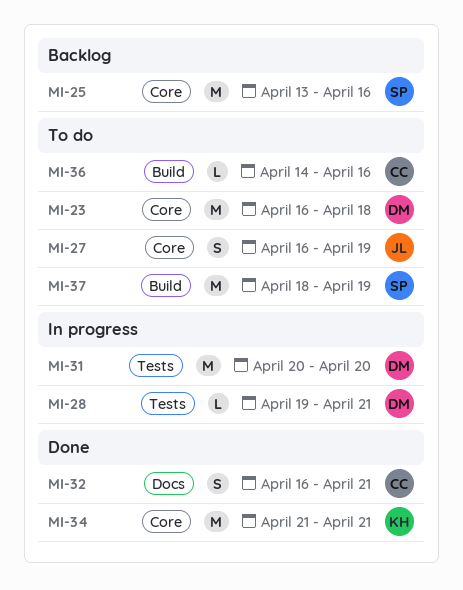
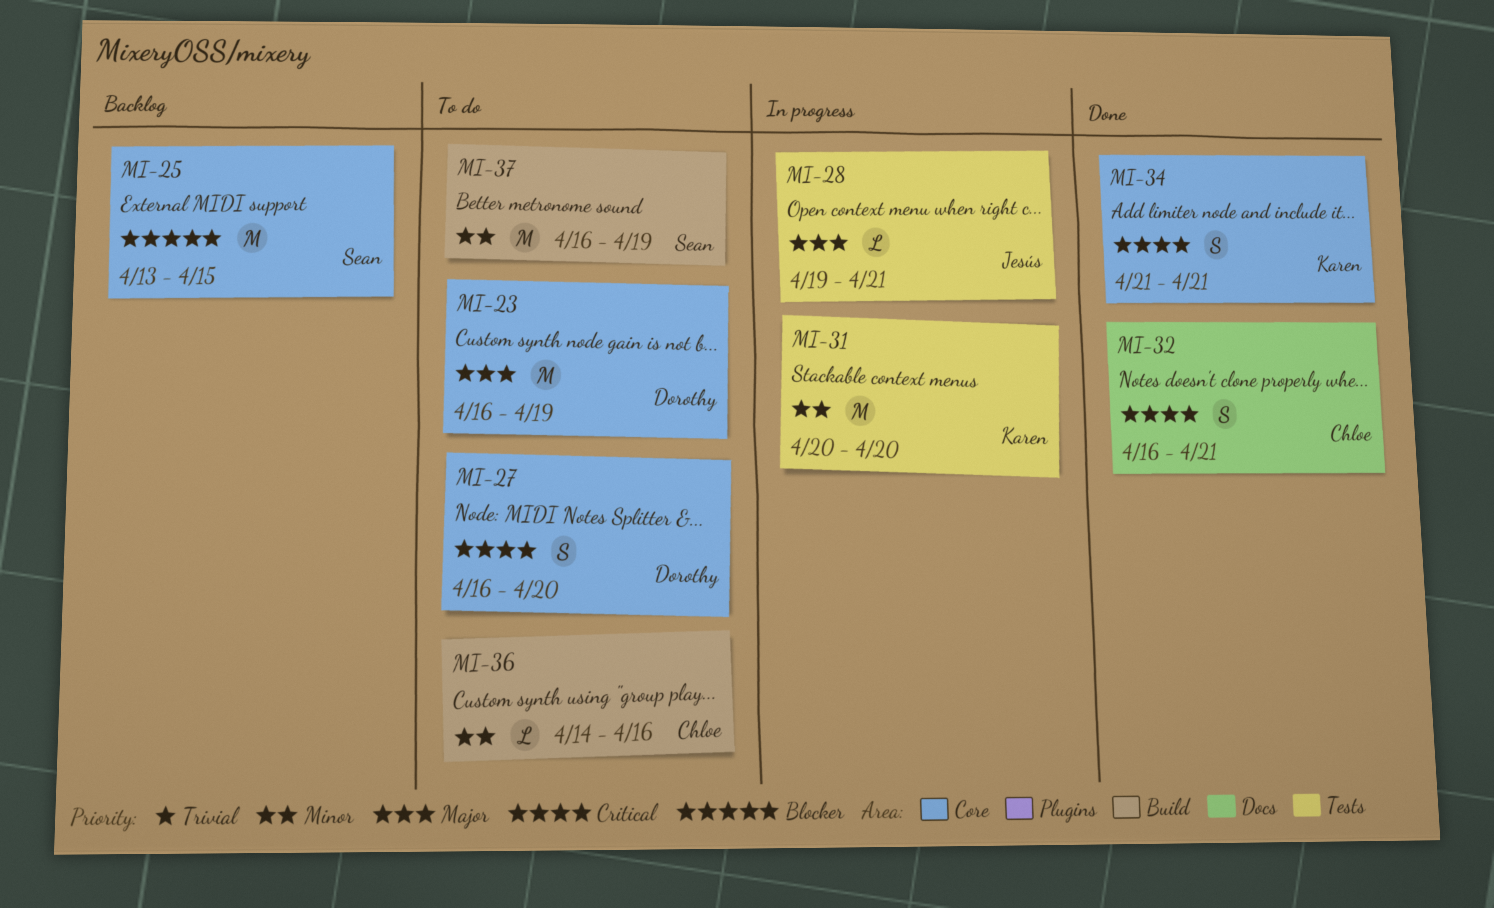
MI-23, due: Apr 18 -> Apr 19
MI-25, due: Apr 16 -> Apr 15
MI-27, owner: Jesús -> Dorothy
MI-27, due: Apr 19 -> Apr 20
MI-28, owner: Dorothy -> Jesús
MI-31, owner: Dorothy -> Karen
MI-34, estimate: M -> S
MI-37, start: Apr 18 -> Apr 16

